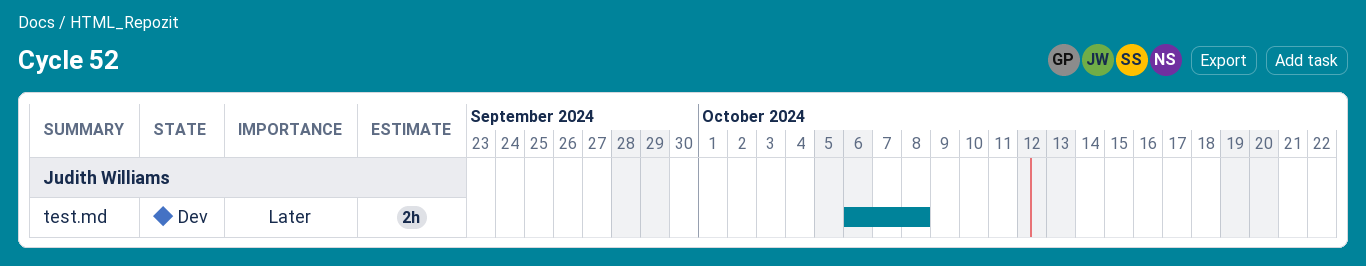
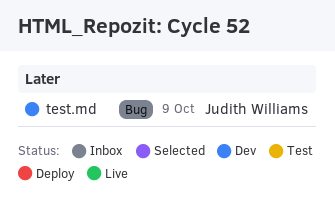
test.md, due: Oct 8 -> Oct 9

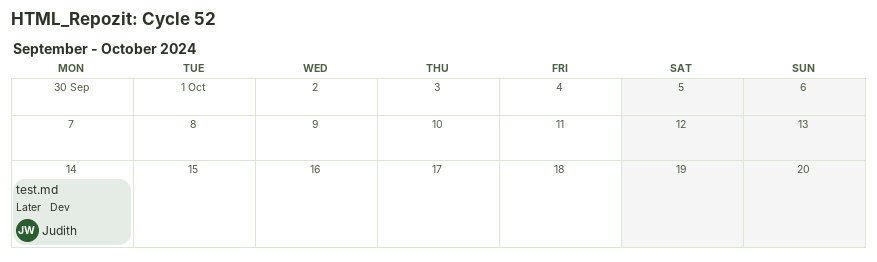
test.md, due: Oct 9 -> Oct 14

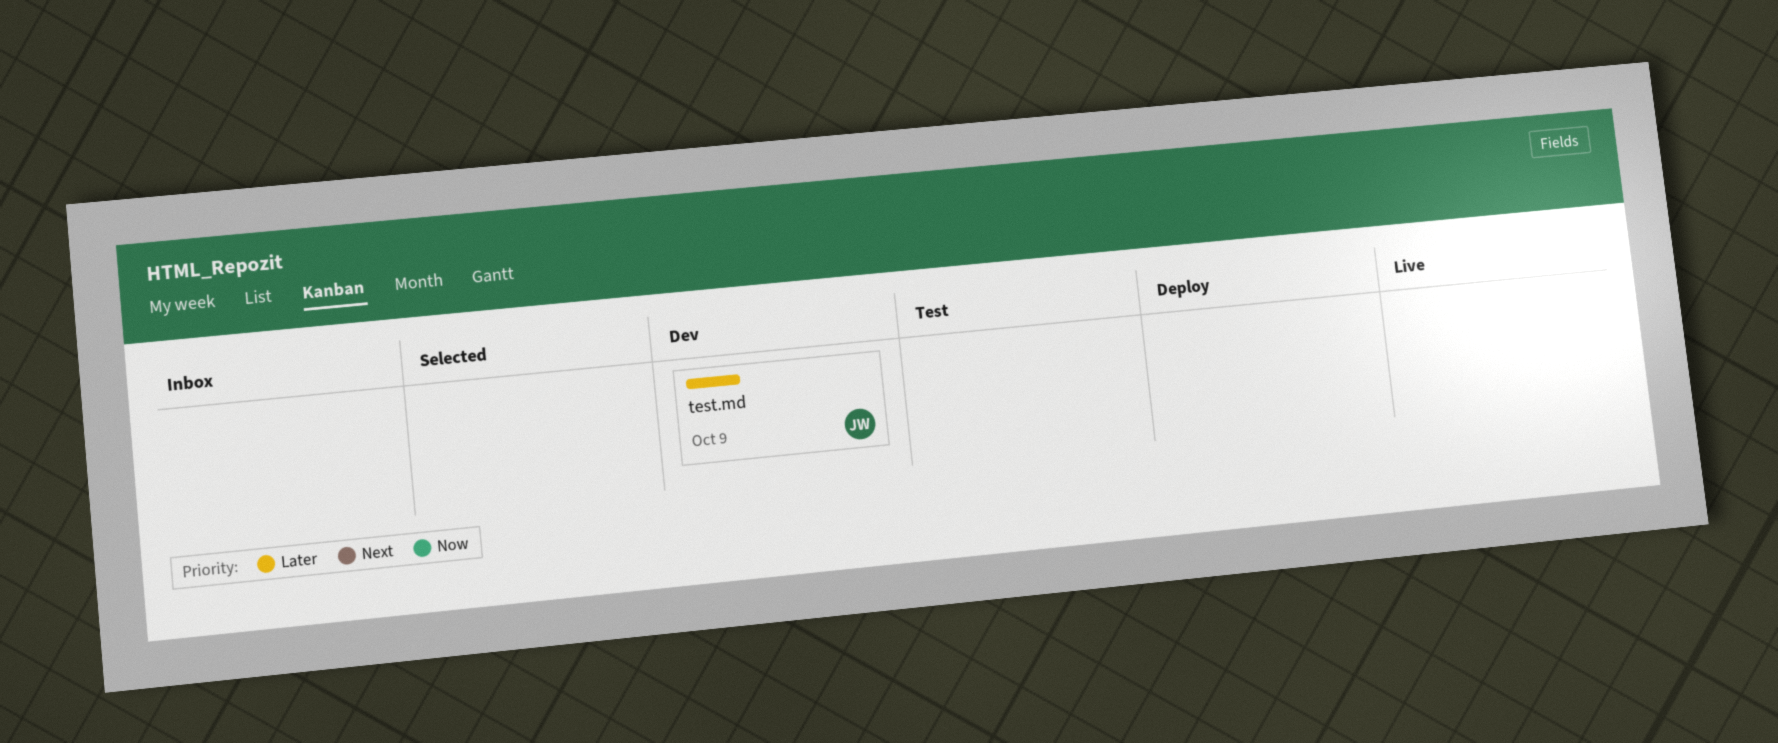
test.md, due: Oct 14 -> Oct 9

